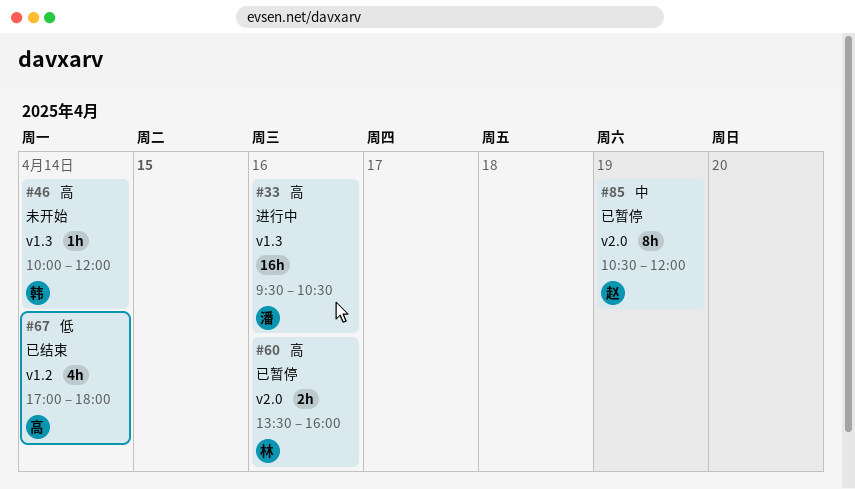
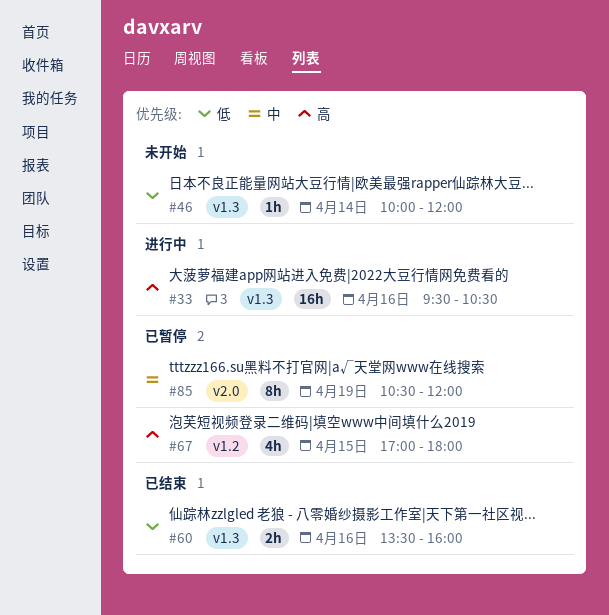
#46, priority: 高 -> 低
#60, status: 已暂停 -> 已结束
#60, priority: 高 -> 低
#60, label: v2.0 -> v1.3
#67, status: 已结束 -> 已暂停
#67, priority: 低 -> 高
#67, day: Apr 14 -> Apr 15

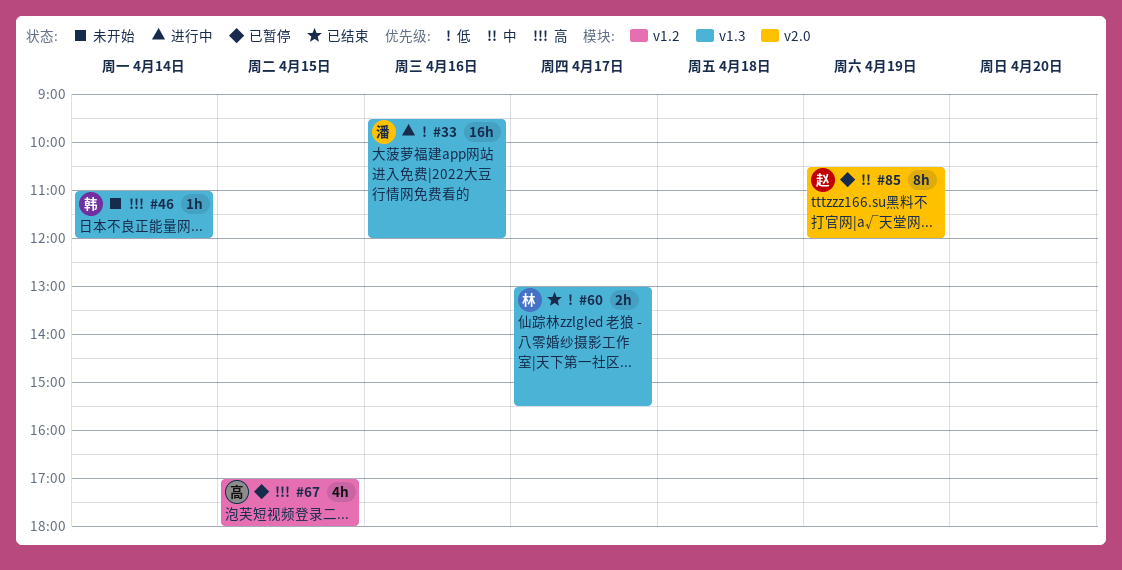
#33, priority: 高 -> 低
#33, ends: 10:30 -> 12:00
#46, priority: 低 -> 高
#46, begins: 10:00 -> 11:00
#60, day: Apr 16 -> Apr 17
#60, begins: 13:30 -> 13:00
#60, ends: 16:00 -> 15:30

